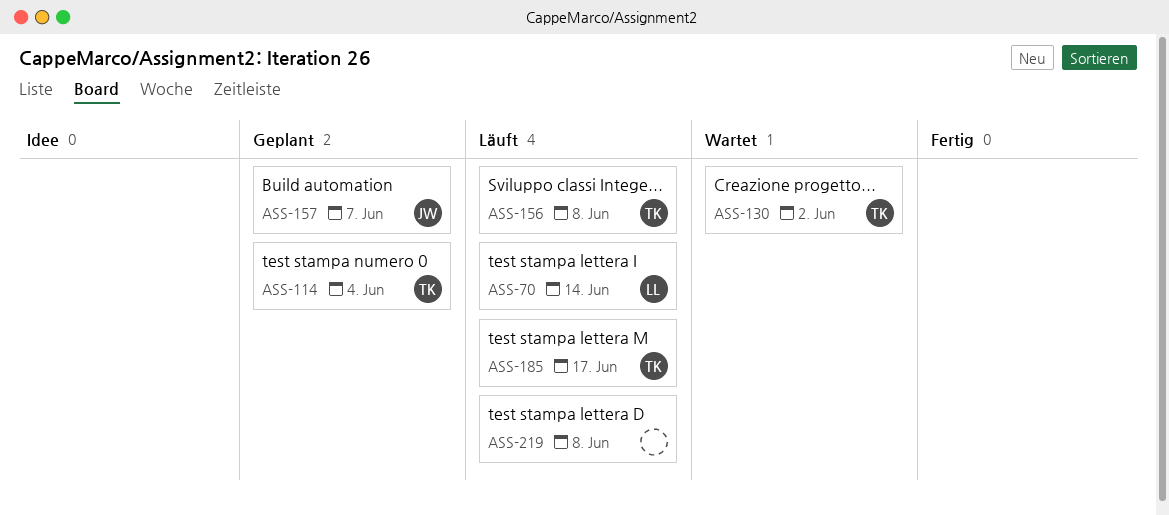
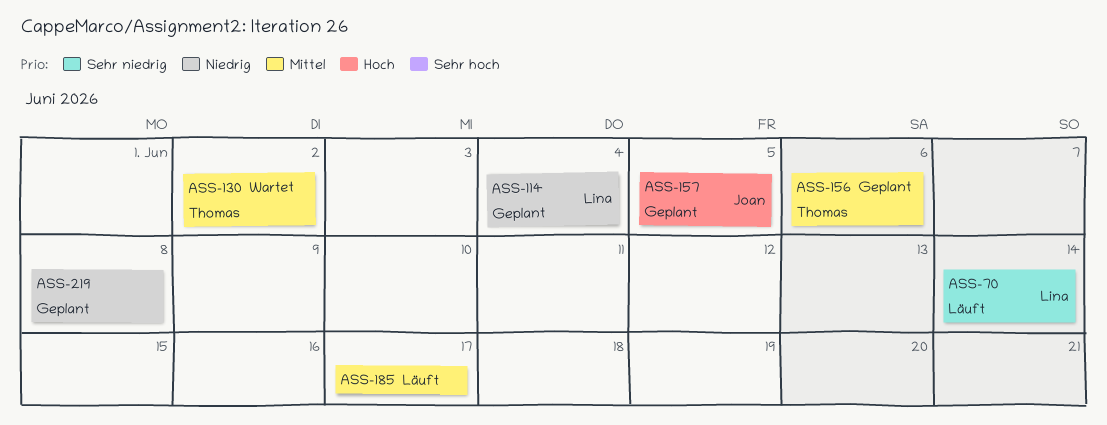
ASS-114, owner: Thomas -> Lina
ASS-156, status: Läuft -> Geplant
ASS-156, due: Jun 8 -> Jun 6
ASS-157, due: Jun 7 -> Jun 5
ASS-185, owner: Thomas -> none
ASS-219, status: Läuft -> Geplant

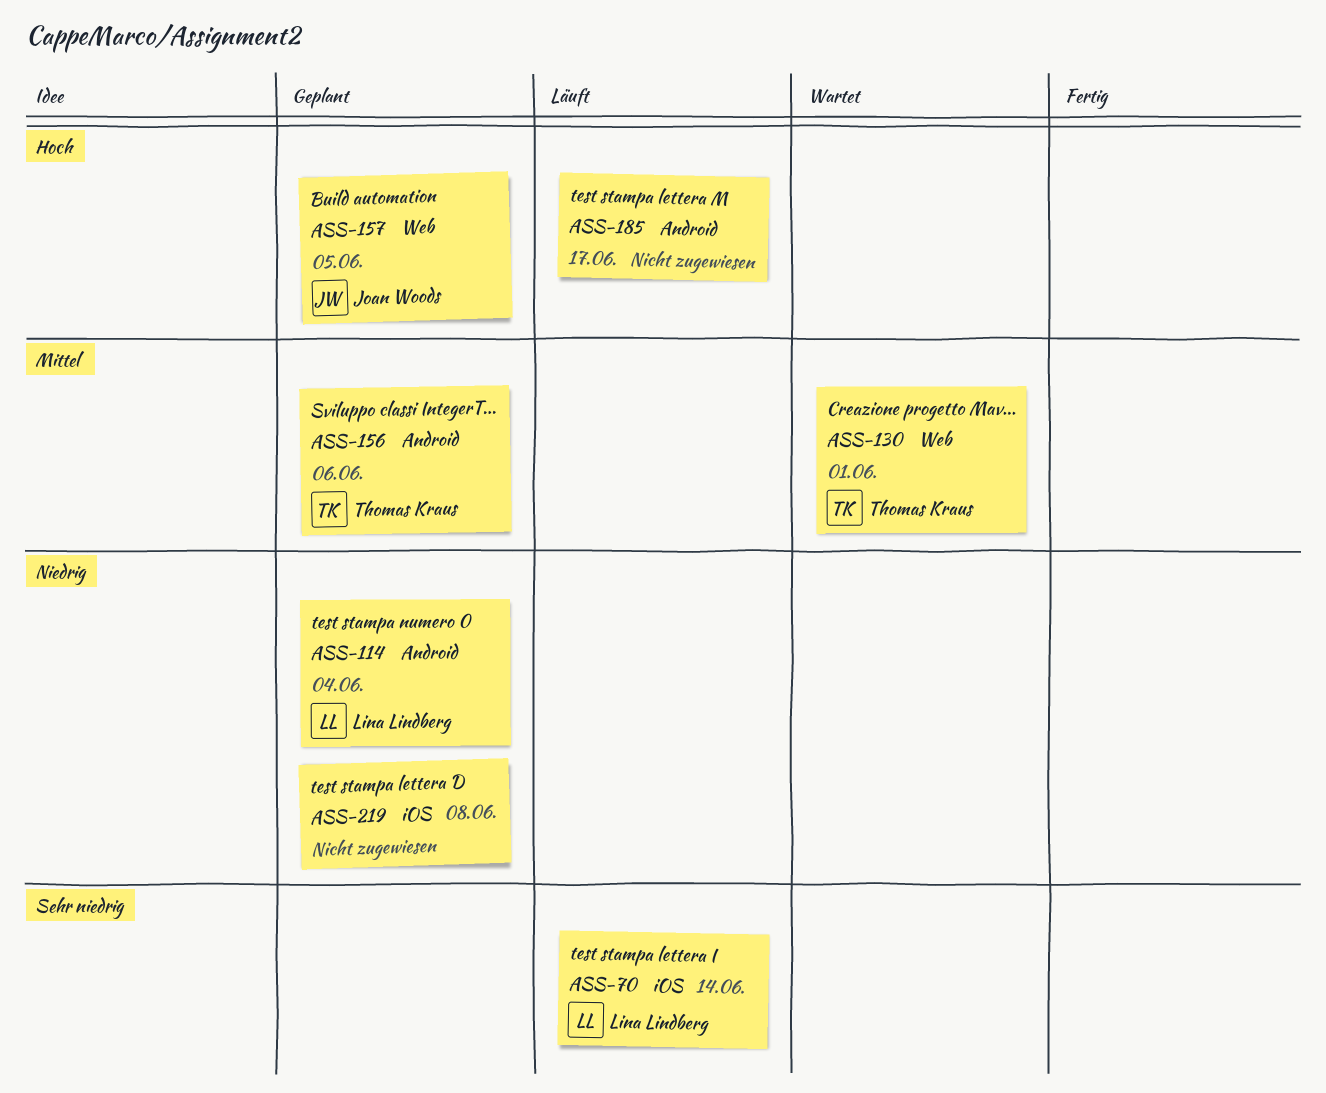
ASS-130, due: Jun 2 -> Jun 1
ASS-185, priority: Mittel -> Hoch

